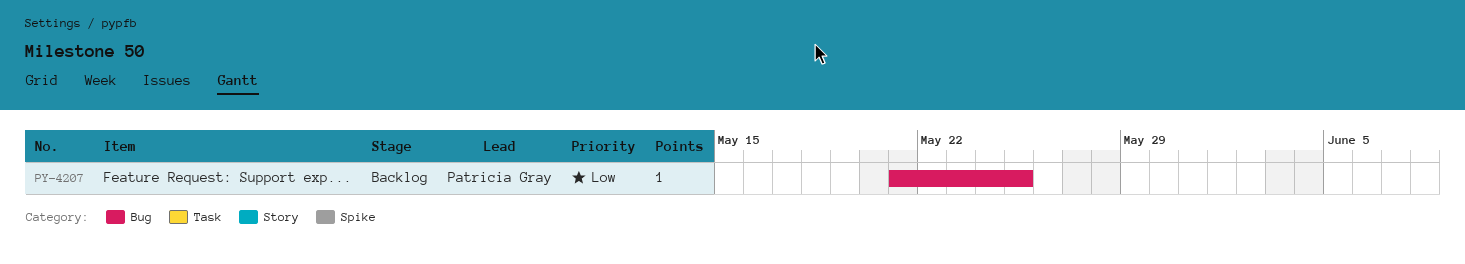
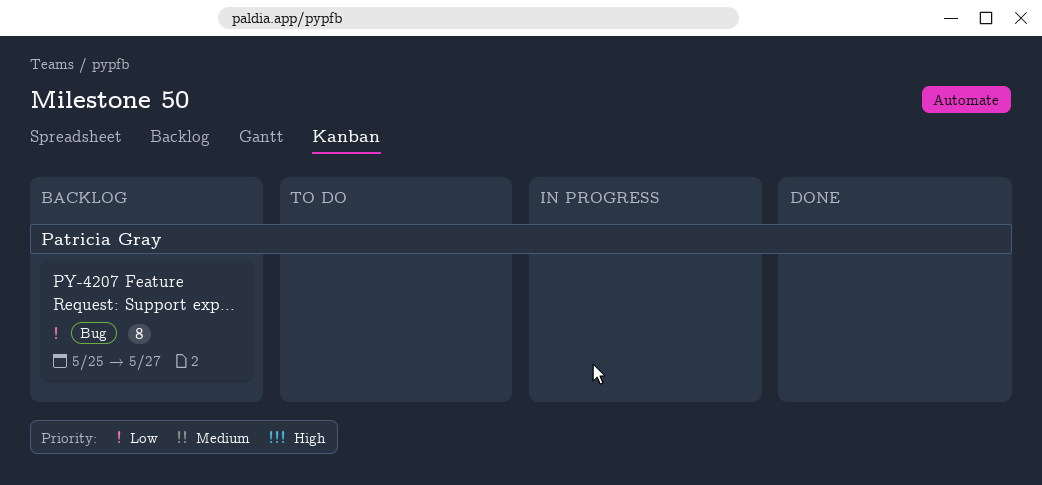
PY-4207, estimate: 1 -> 8
PY-4207, start: May 21 -> May 25
PY-4207, due: May 25 -> May 27

